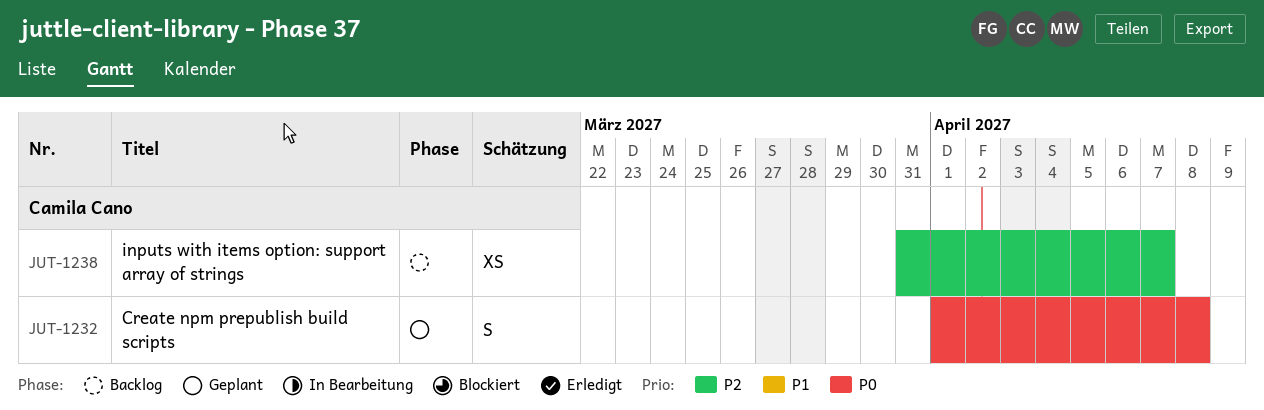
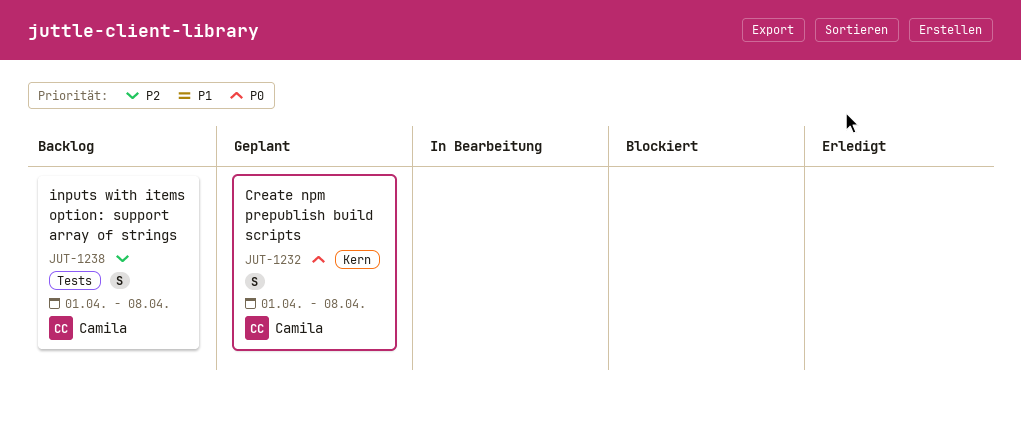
JUT-1238, estimate: XS -> S
JUT-1238, start: Mar 31 -> Apr 1
JUT-1238, due: Apr 7 -> Apr 8

